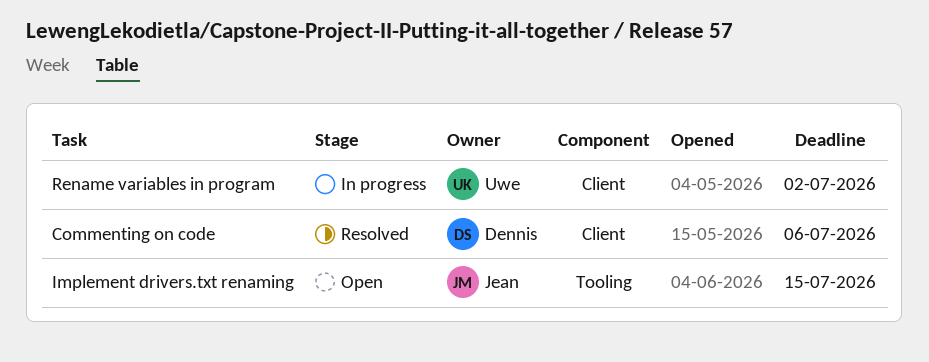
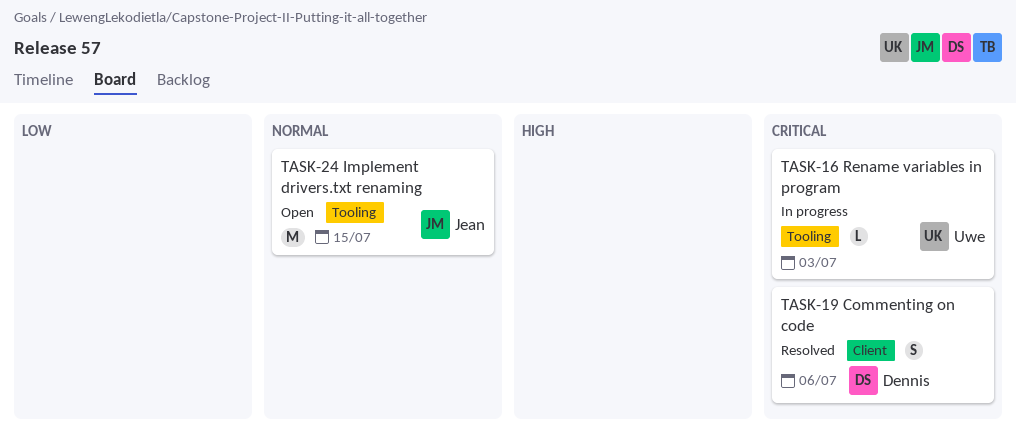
Rename variables in program, label: Client -> Tooling
Rename variables in program, due: Jul 2 -> Jul 3

